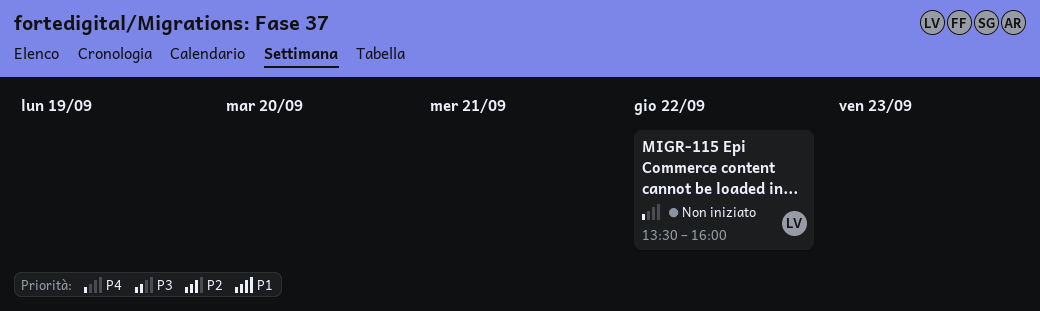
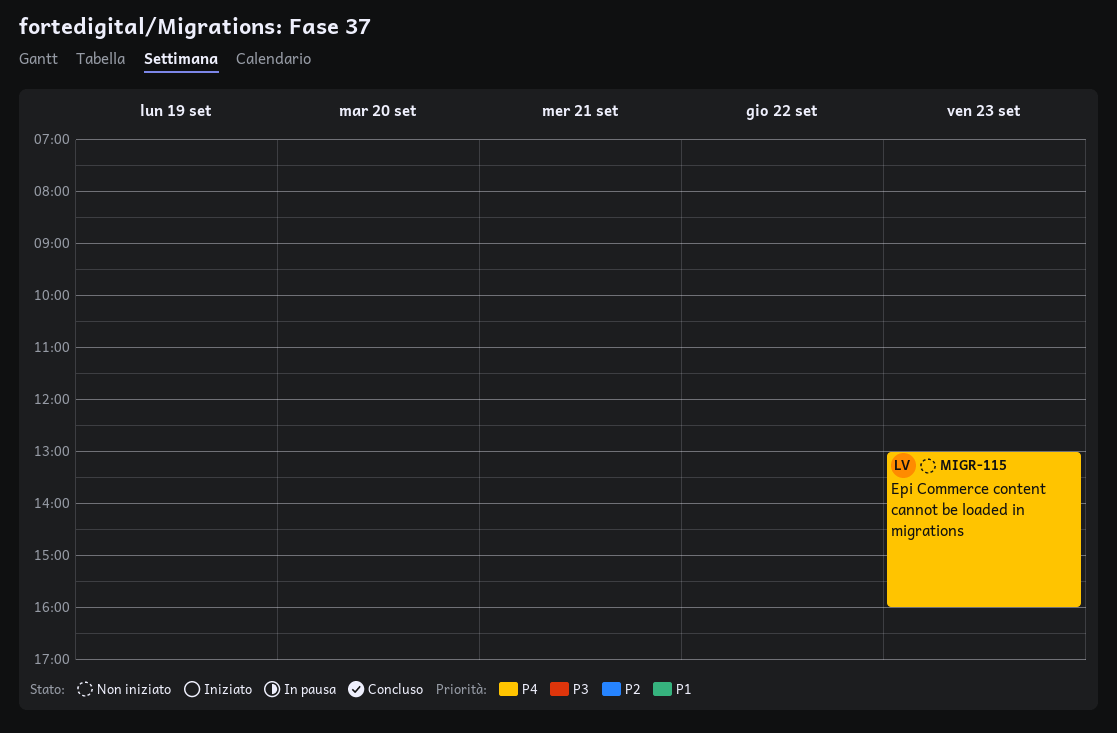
MIGR-115, day: Sep 22 -> Sep 23
MIGR-115, begins: 13:30 -> 13:00

